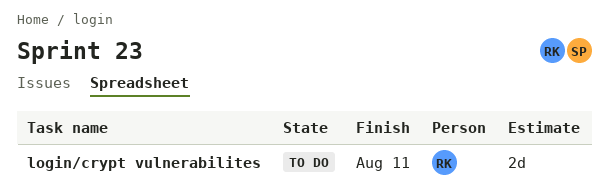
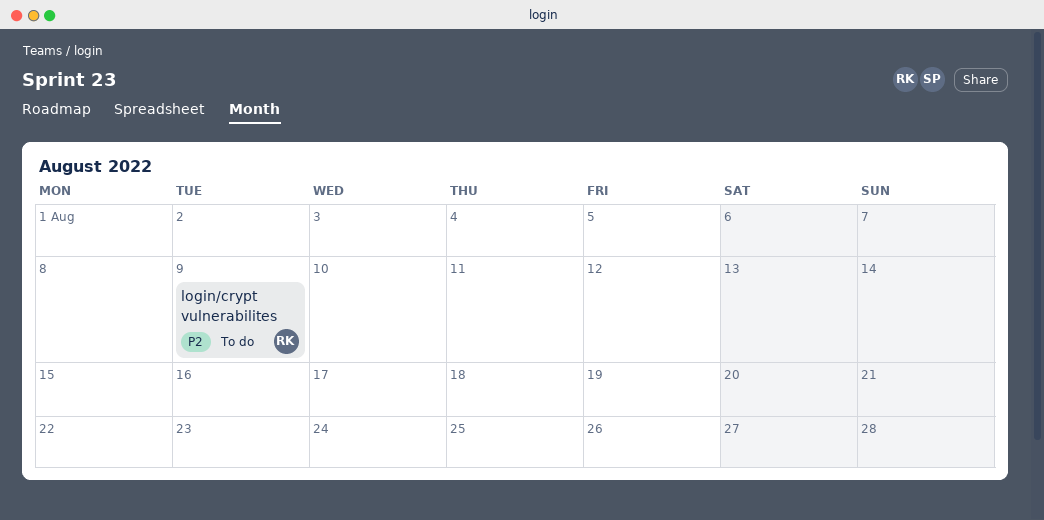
login/crypt vulnerabilites, due: Aug 11 -> Aug 9

